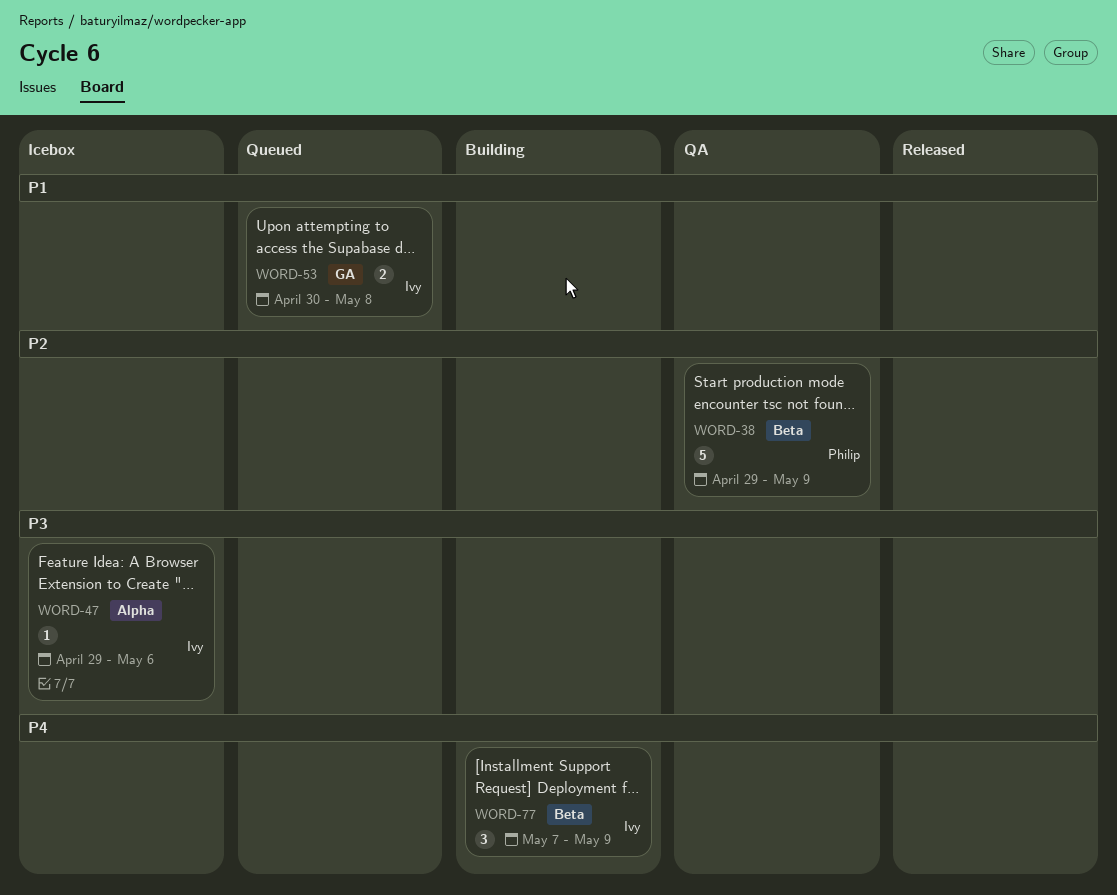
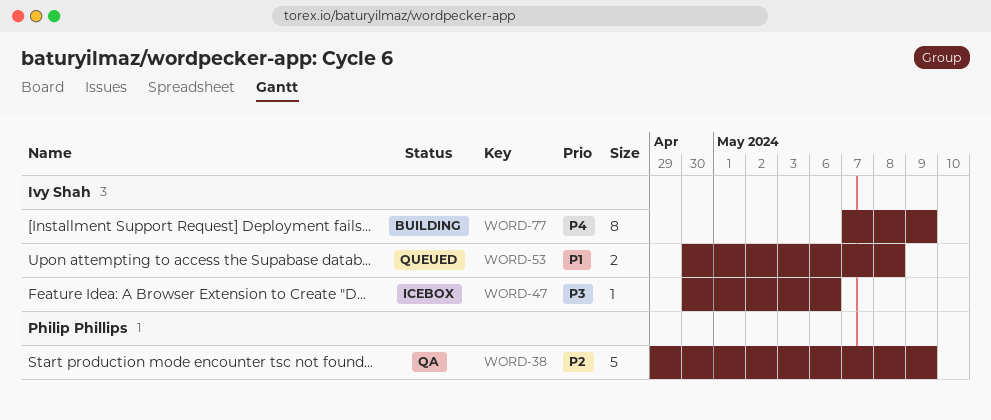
WORD-47, start: Apr 29 -> Apr 30
WORD-77, estimate: 3 -> 8

